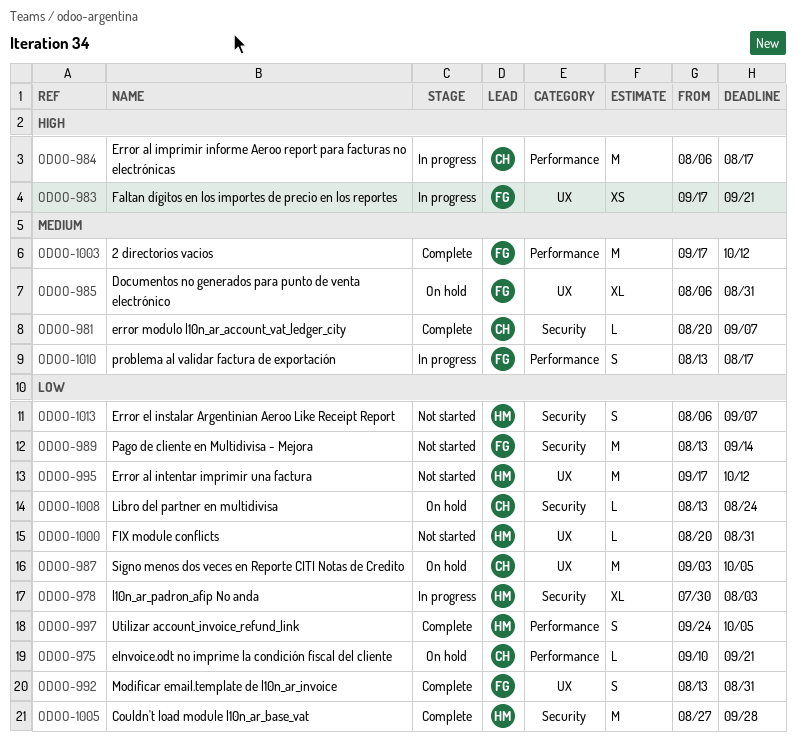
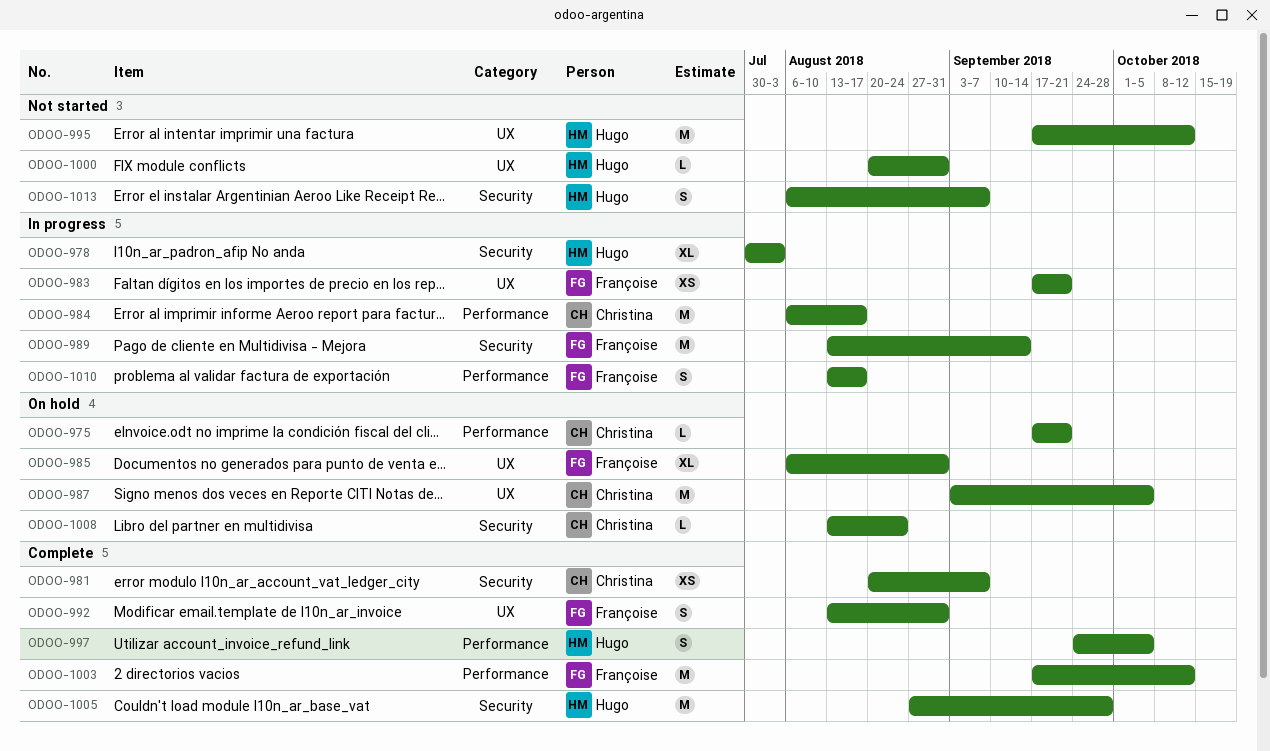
ODOO-975, start: Sep 10 -> Sep 17
ODOO-981, estimate: L -> XS
ODOO-989, status: Not started -> In progress

